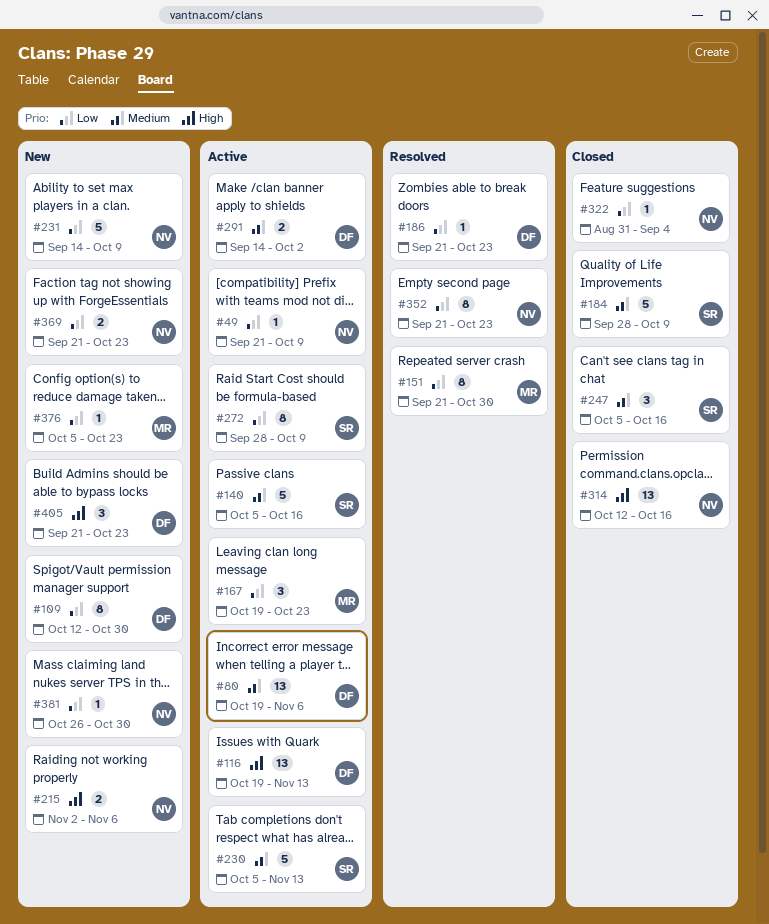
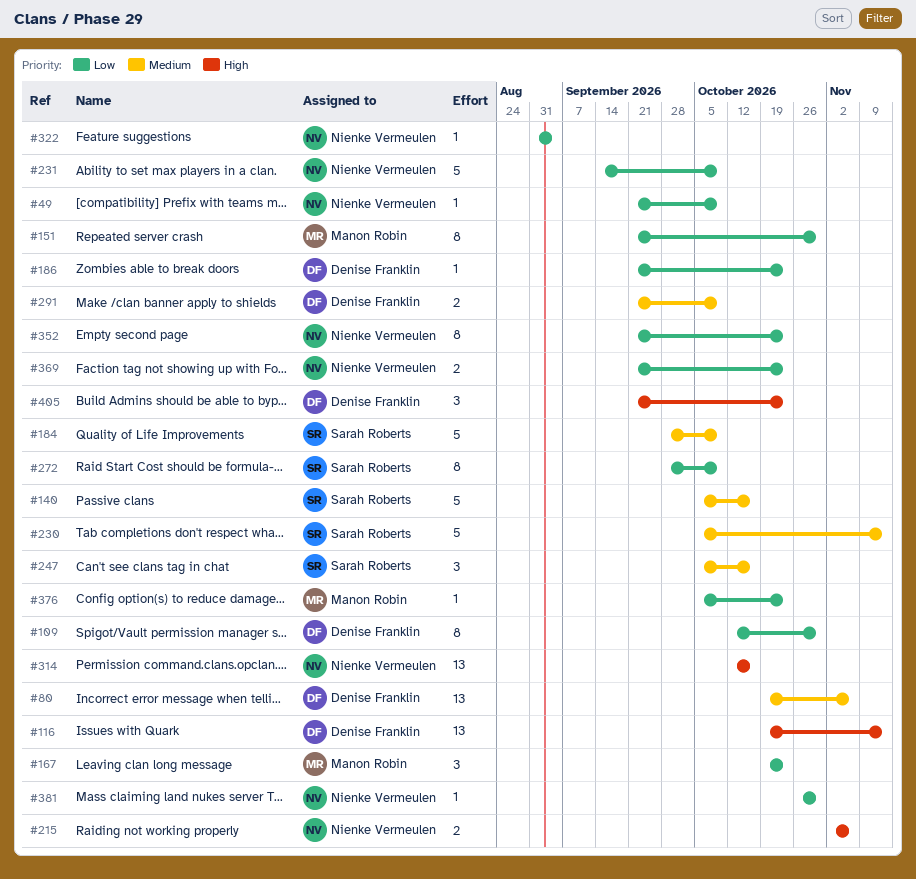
#291, start: Sep 14 -> Sep 21
#291, due: Oct 2 -> Oct 9

